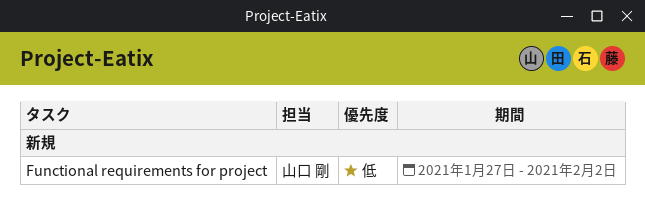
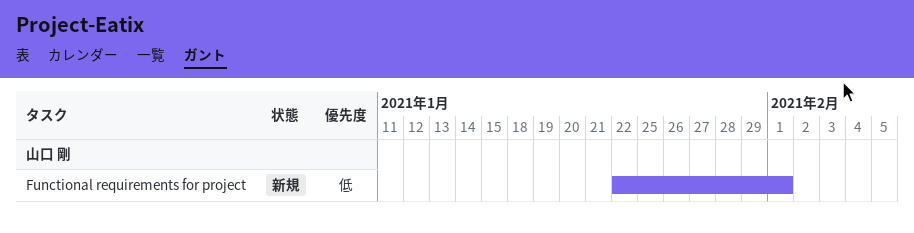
Functional requirements for project, start: Jan 27 -> Jan 22
Functional requirements for project, due: Feb 2 -> Feb 1

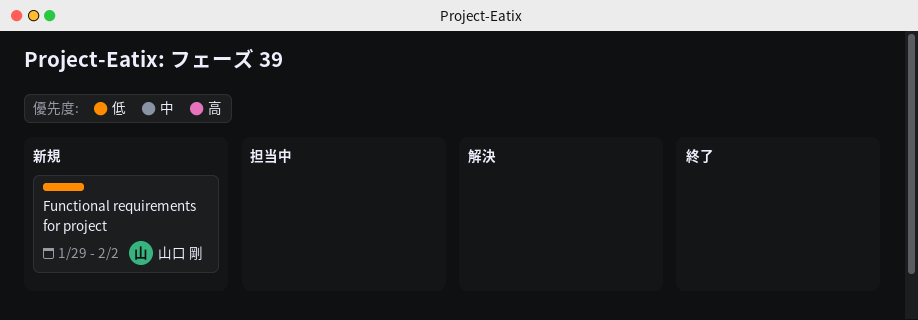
Functional requirements for project, start: Jan 22 -> Jan 29
Functional requirements for project, due: Feb 1 -> Feb 2

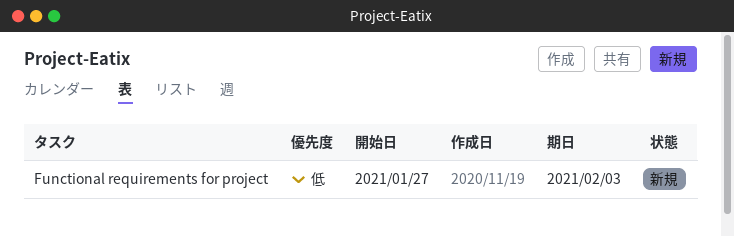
Functional requirements for project, start: Jan 29 -> Jan 27
Functional requirements for project, due: Feb 2 -> Feb 3

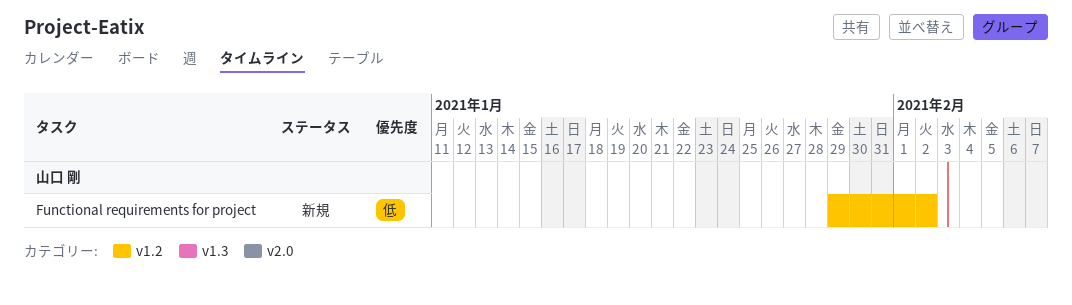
Functional requirements for project, start: Jan 27 -> Jan 29
Functional requirements for project, due: Feb 3 -> Feb 2

